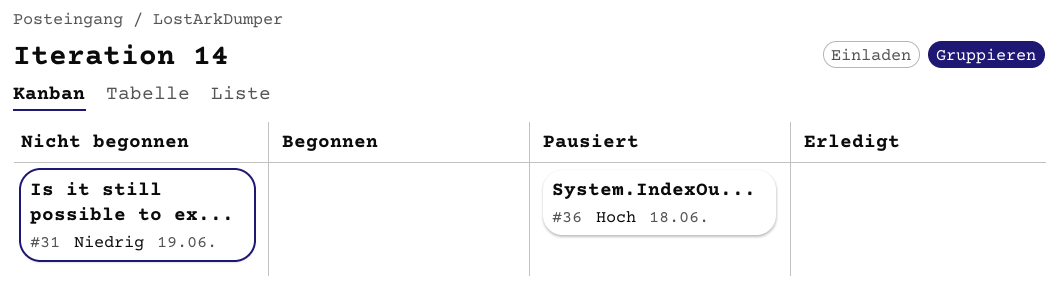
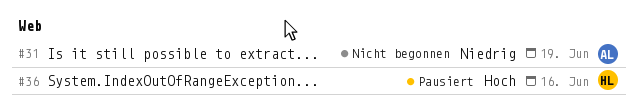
#36, due: Jun 18 -> Jun 16

